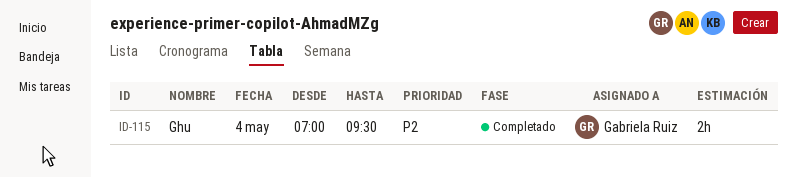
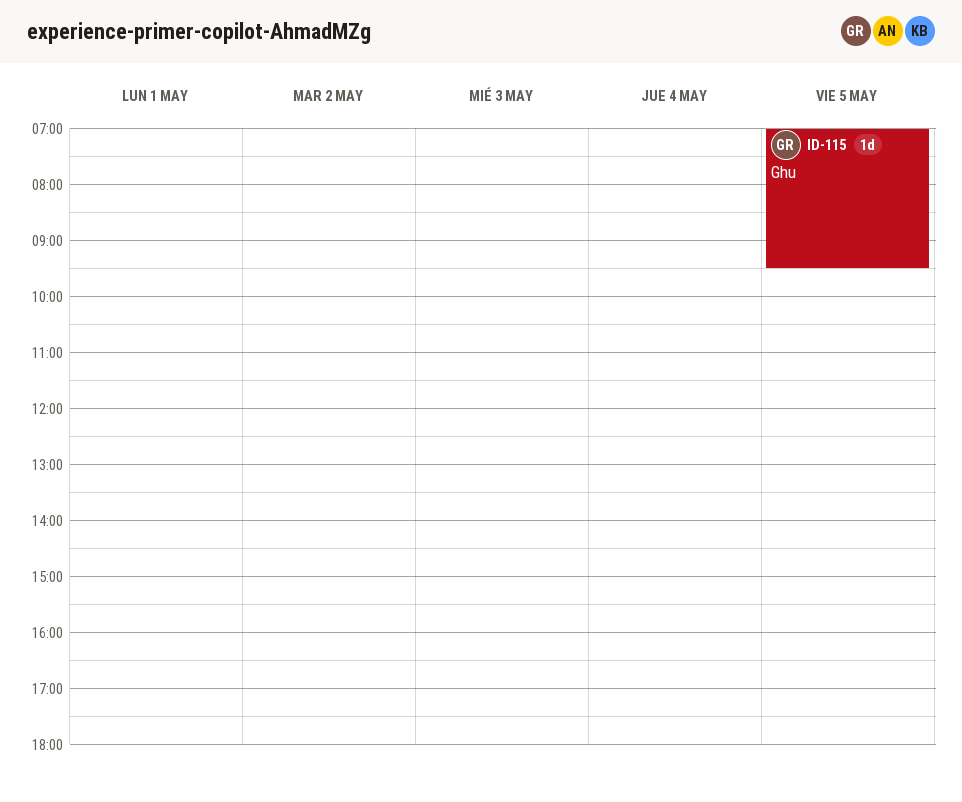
ID-115, estimate: 2h -> 1d
ID-115, day: May 4 -> May 5

